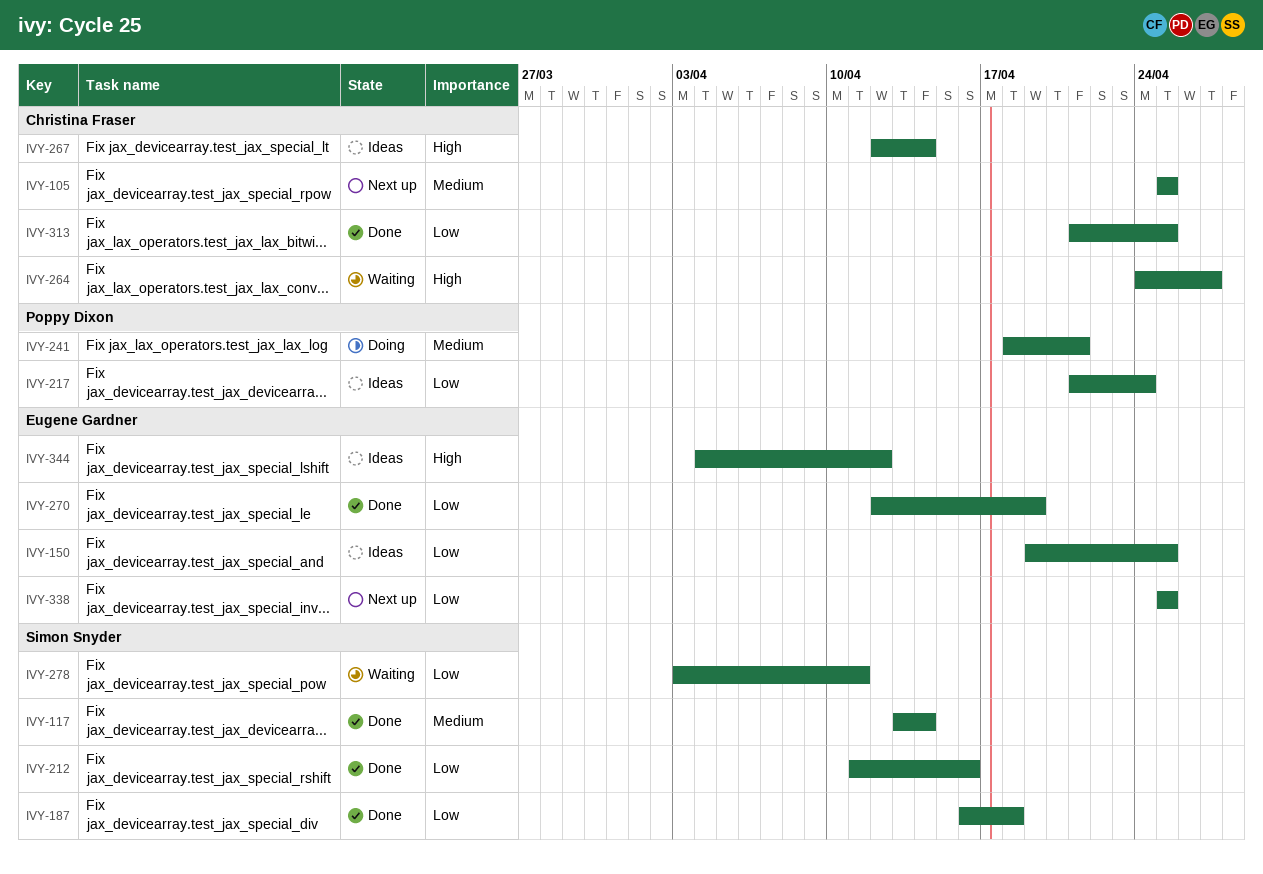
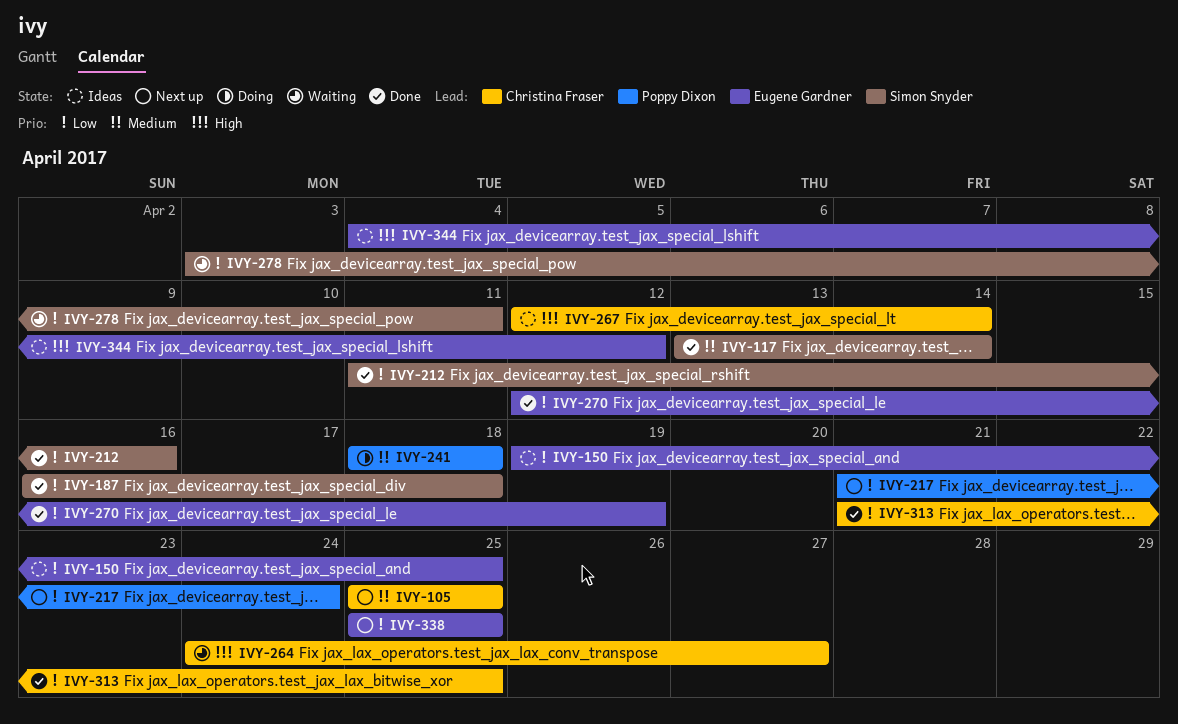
IVY-217, status: Ideas -> Next up
IVY-241, due: Apr 21 -> Apr 18

